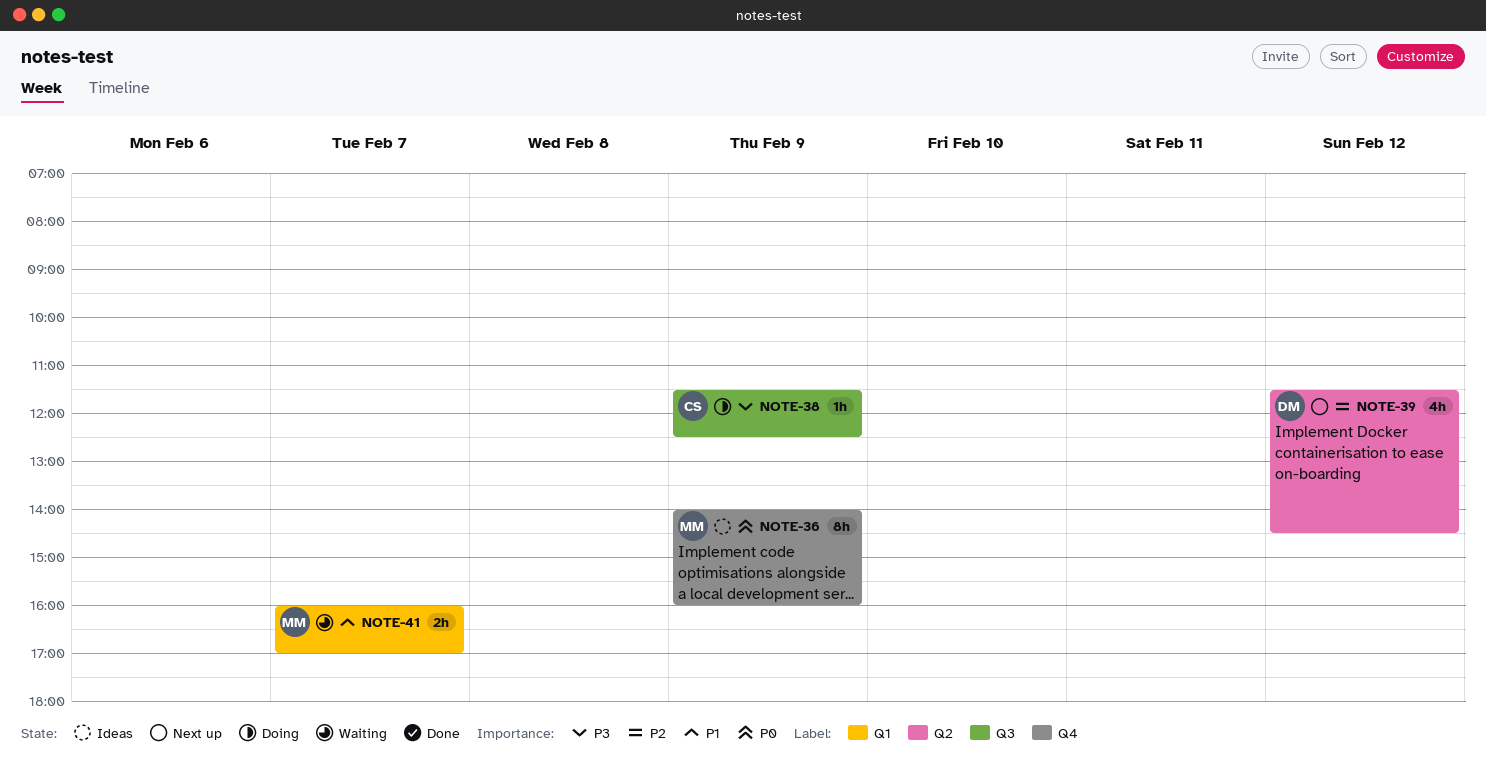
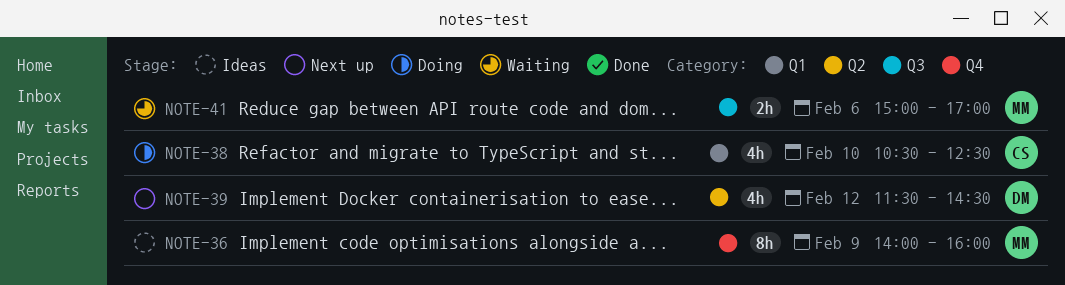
NOTE-38, label: Q3 -> Q1
NOTE-38, estimate: 1h -> 4h
NOTE-38, day: Feb 9 -> Feb 10
NOTE-38, begins: 11:30 -> 10:30
NOTE-41, label: Q1 -> Q3
NOTE-41, day: Feb 7 -> Feb 6
NOTE-41, begins: 16:00 -> 15:00

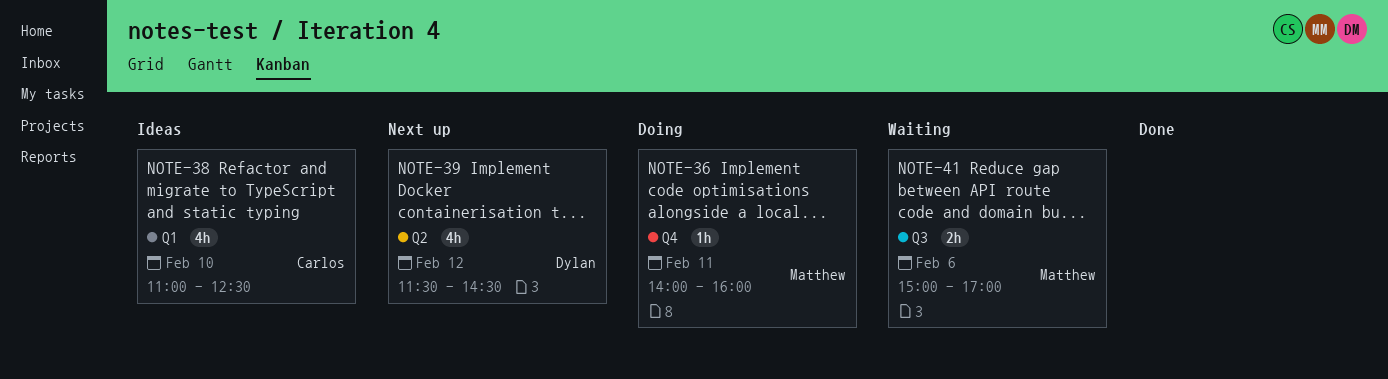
NOTE-36, status: Ideas -> Doing
NOTE-36, estimate: 8h -> 1h
NOTE-36, day: Feb 9 -> Feb 11
NOTE-38, status: Doing -> Ideas
NOTE-38, begins: 10:30 -> 11:00

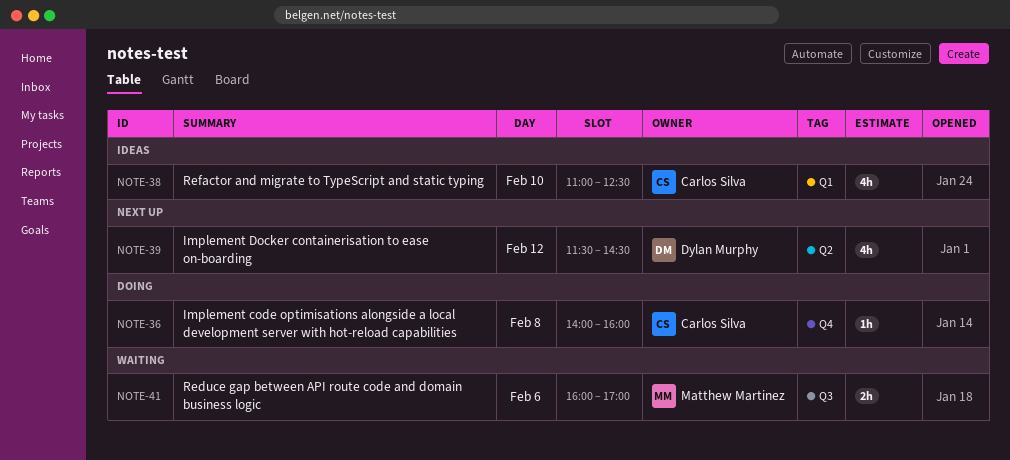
NOTE-36, owner: Matthew Martinez -> Carlos Silva
NOTE-36, day: Feb 11 -> Feb 8
NOTE-41, begins: 15:00 -> 16:00

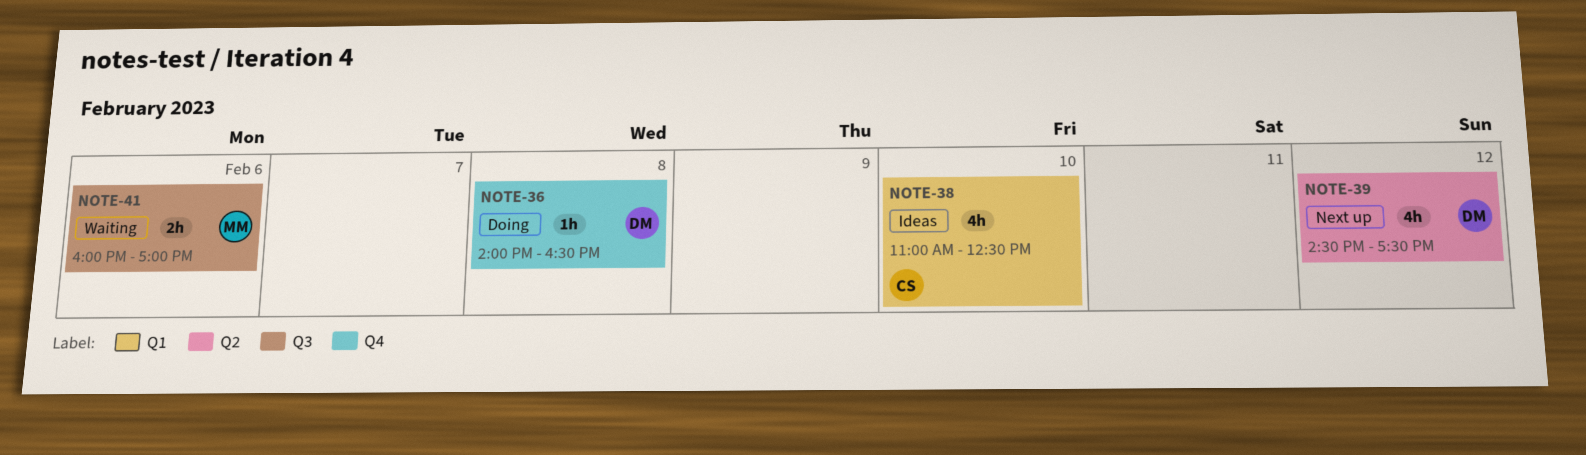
NOTE-36, owner: Carlos Silva -> Dylan Murphy
NOTE-36, ends: 16:00 -> 16:30
NOTE-39, begins: 11:30 -> 14:30
NOTE-39, ends: 14:30 -> 17:30

